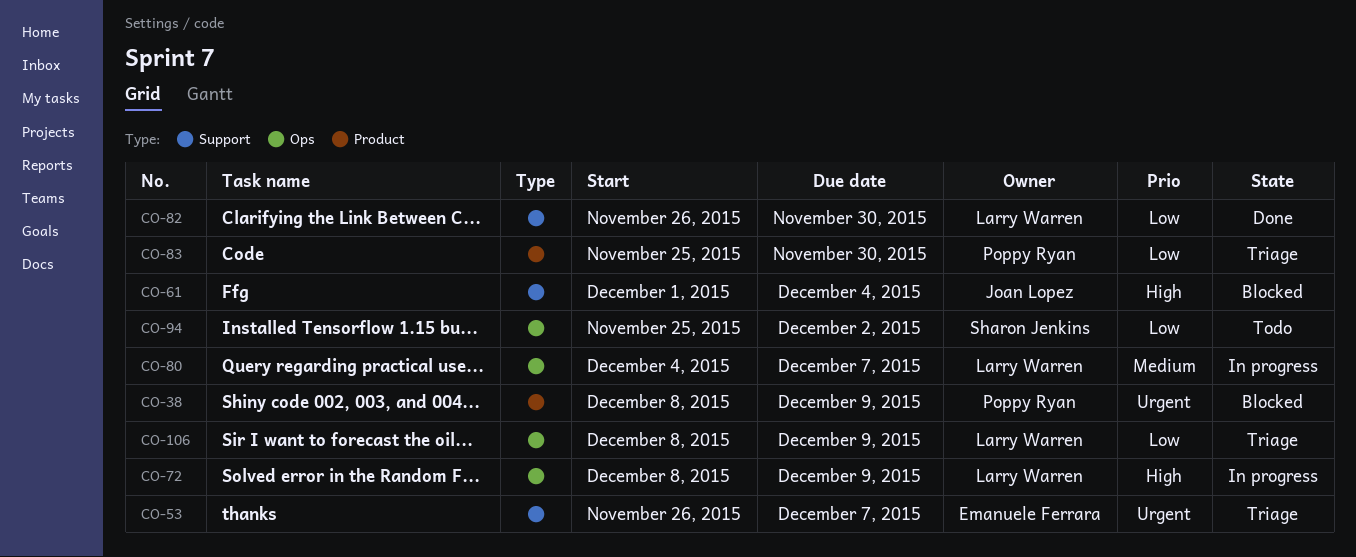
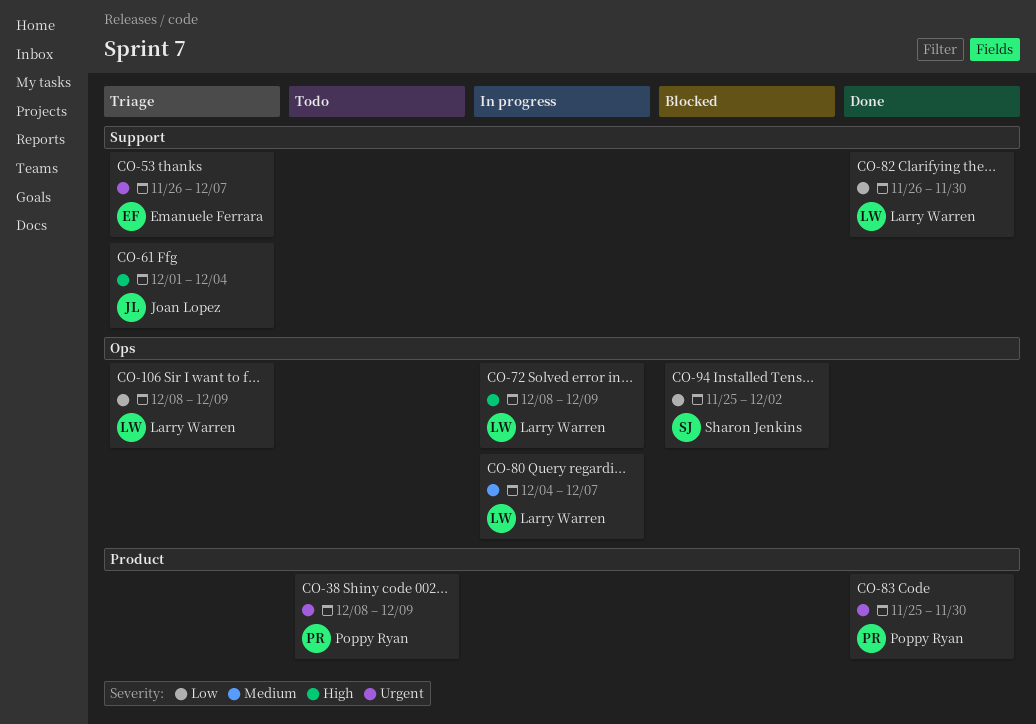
CO-38, status: Blocked -> Todo
CO-61, status: Blocked -> Triage
CO-83, status: Triage -> Done
CO-83, priority: Low -> Urgent
CO-94, status: Todo -> Blocked

